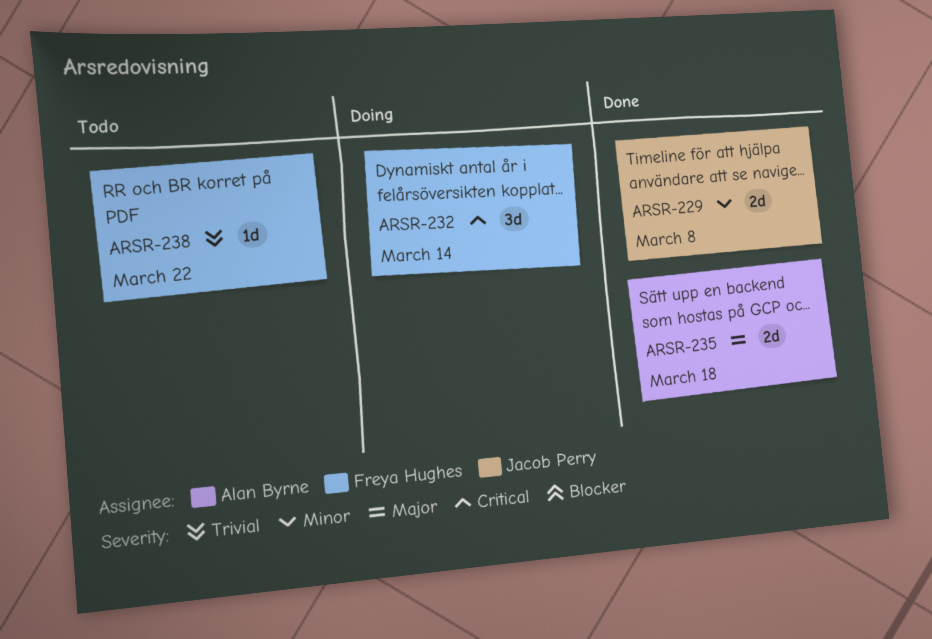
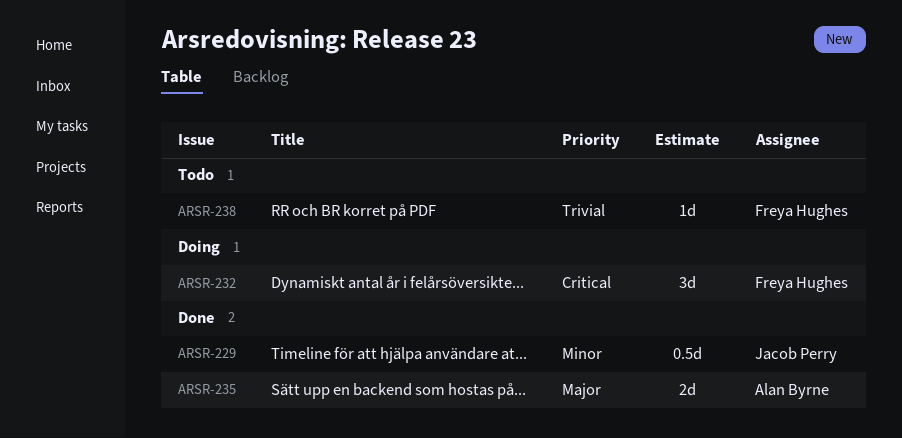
ARSR-229, estimate: 2d -> 0.5d

